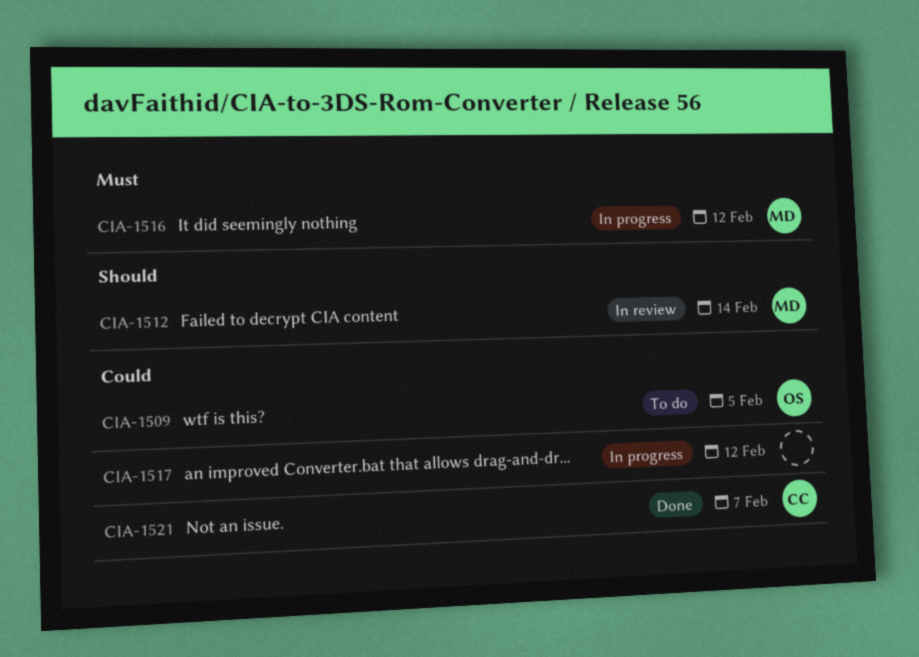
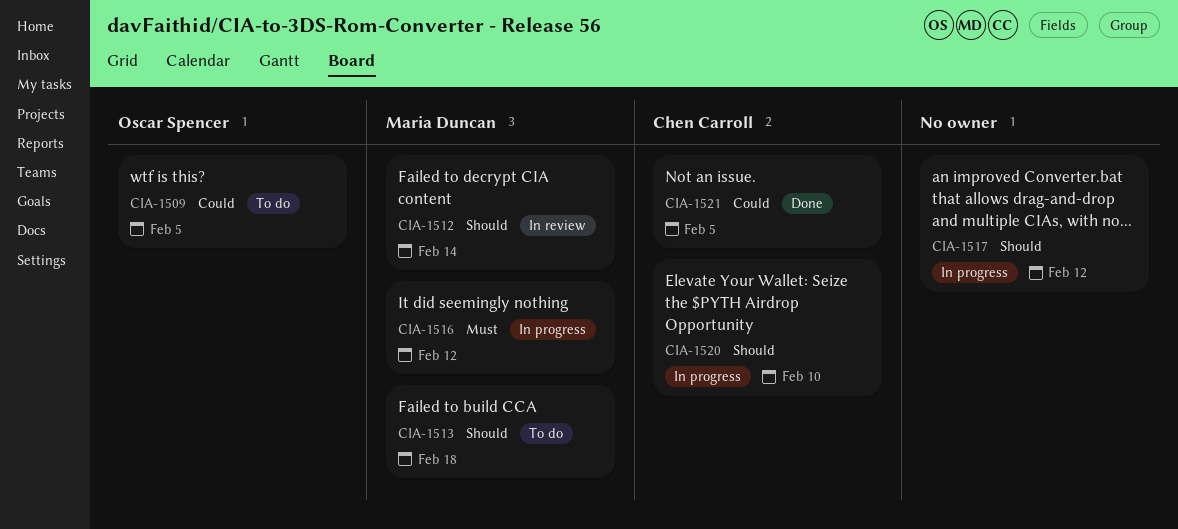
CIA-1513: none -> present
CIA-1517, priority: Could -> Should
CIA-1520: none -> present
CIA-1521, due: Feb 7 -> Feb 5

